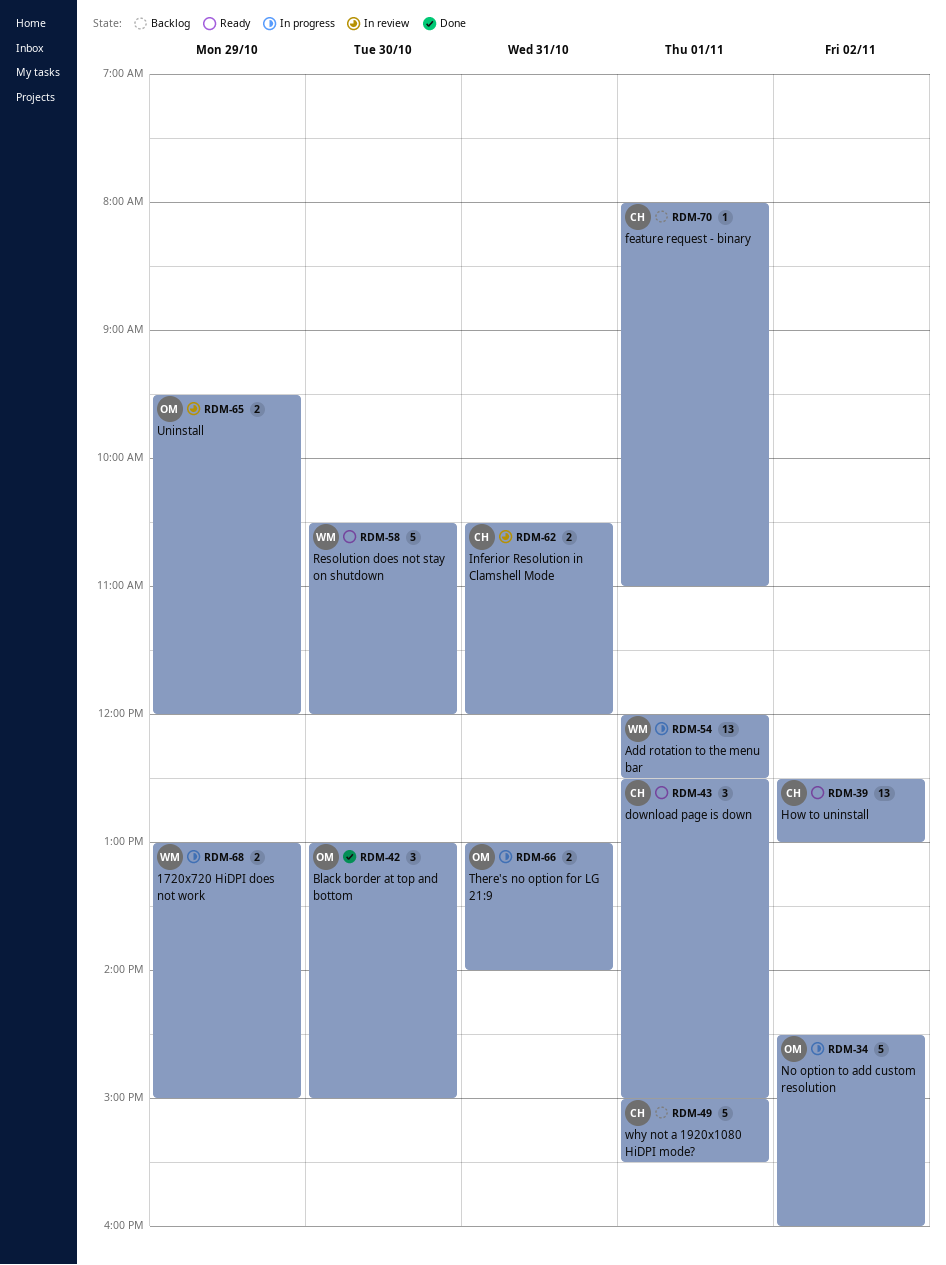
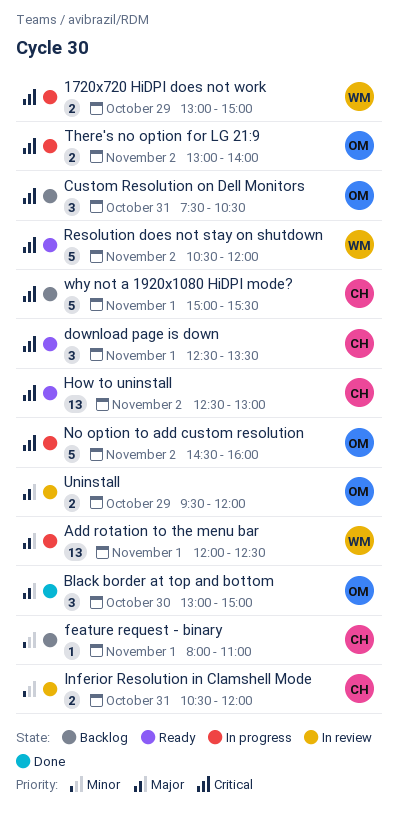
Custom Resolution on Dell Monitors: none -> present
download page is down, ends: 15:00 -> 13:30
Resolution does not stay on shutdown, day: Oct 30 -> Nov 2
There's no option for LG 21:9, day: Oct 31 -> Nov 2

